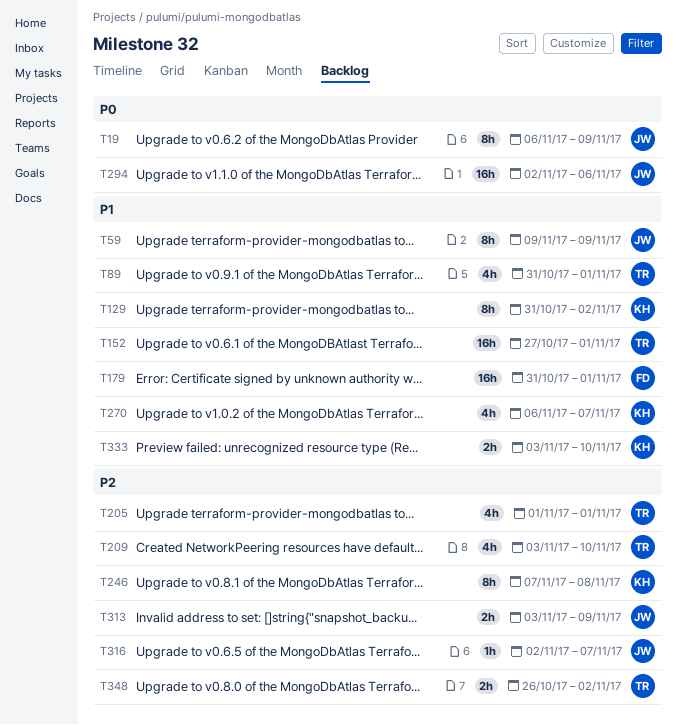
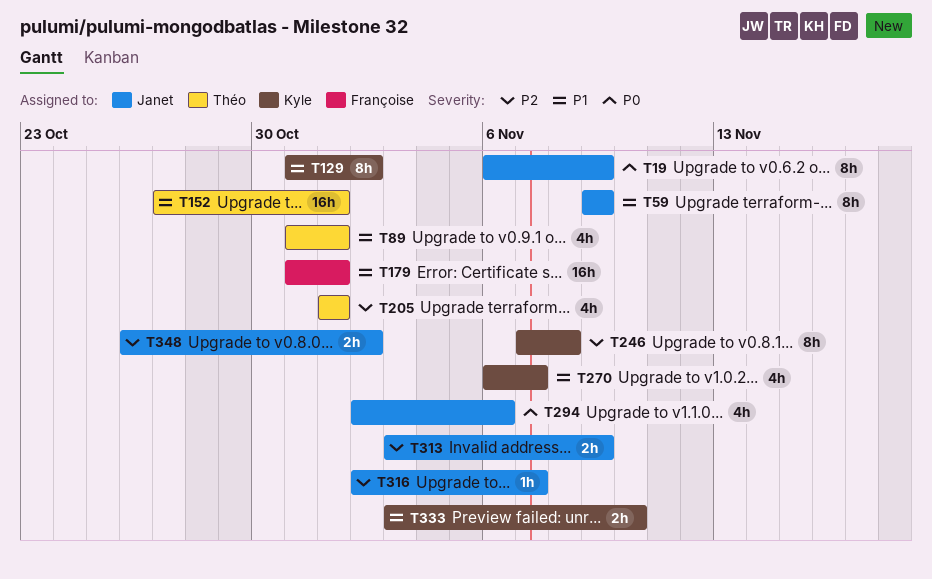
T209: present -> none
T294, estimate: 16h -> 4h
T348, owner: Théo -> Janet

